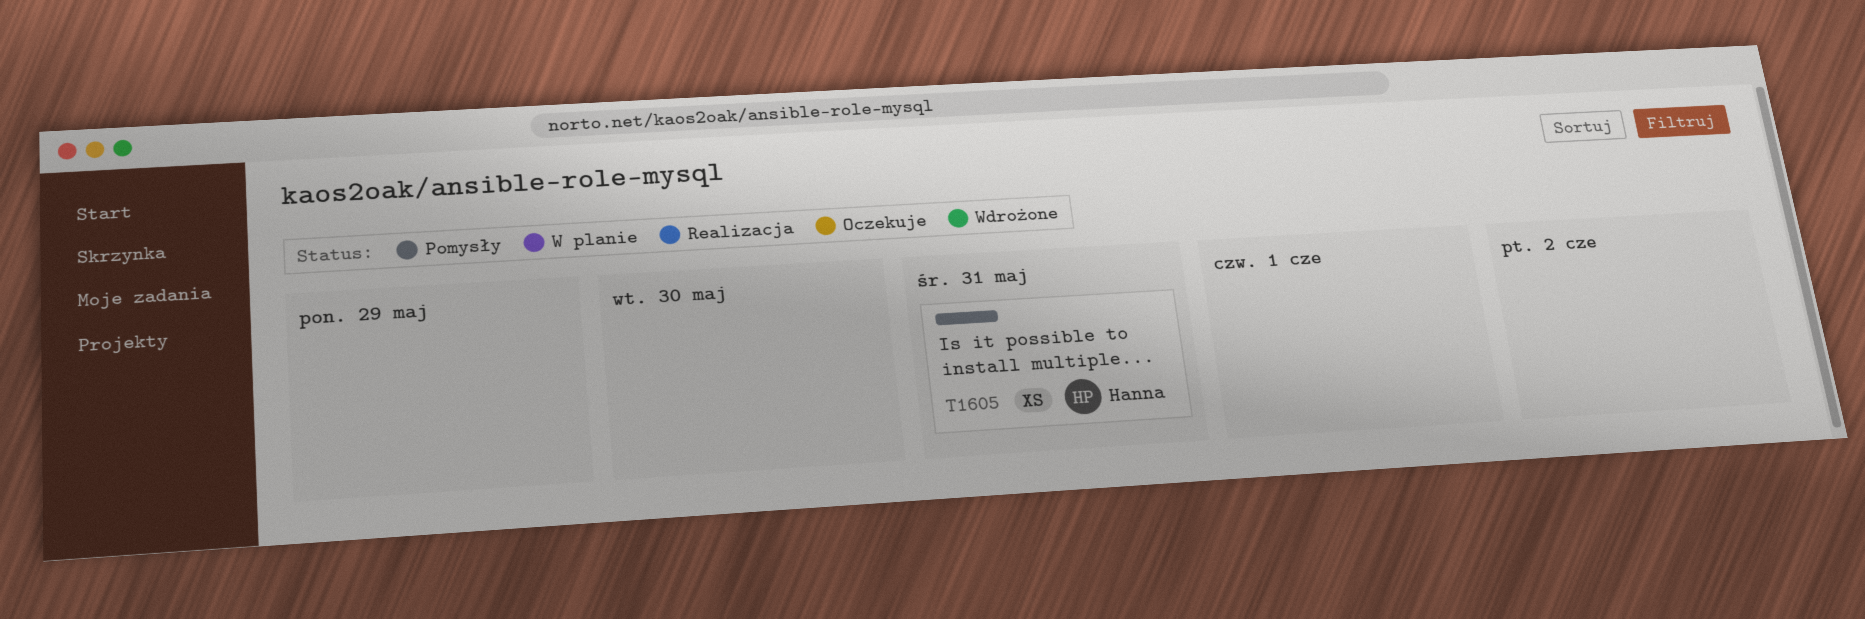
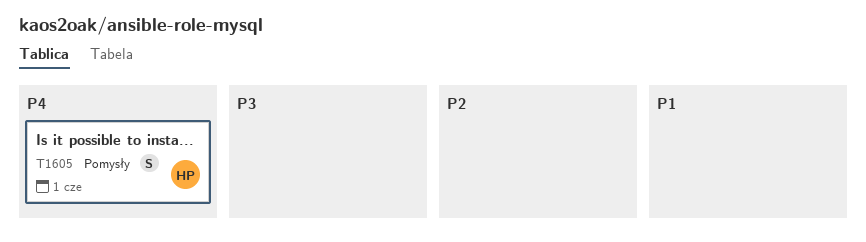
T1605, estimate: XS -> S
T1605, due: May 31 -> Jun 1

